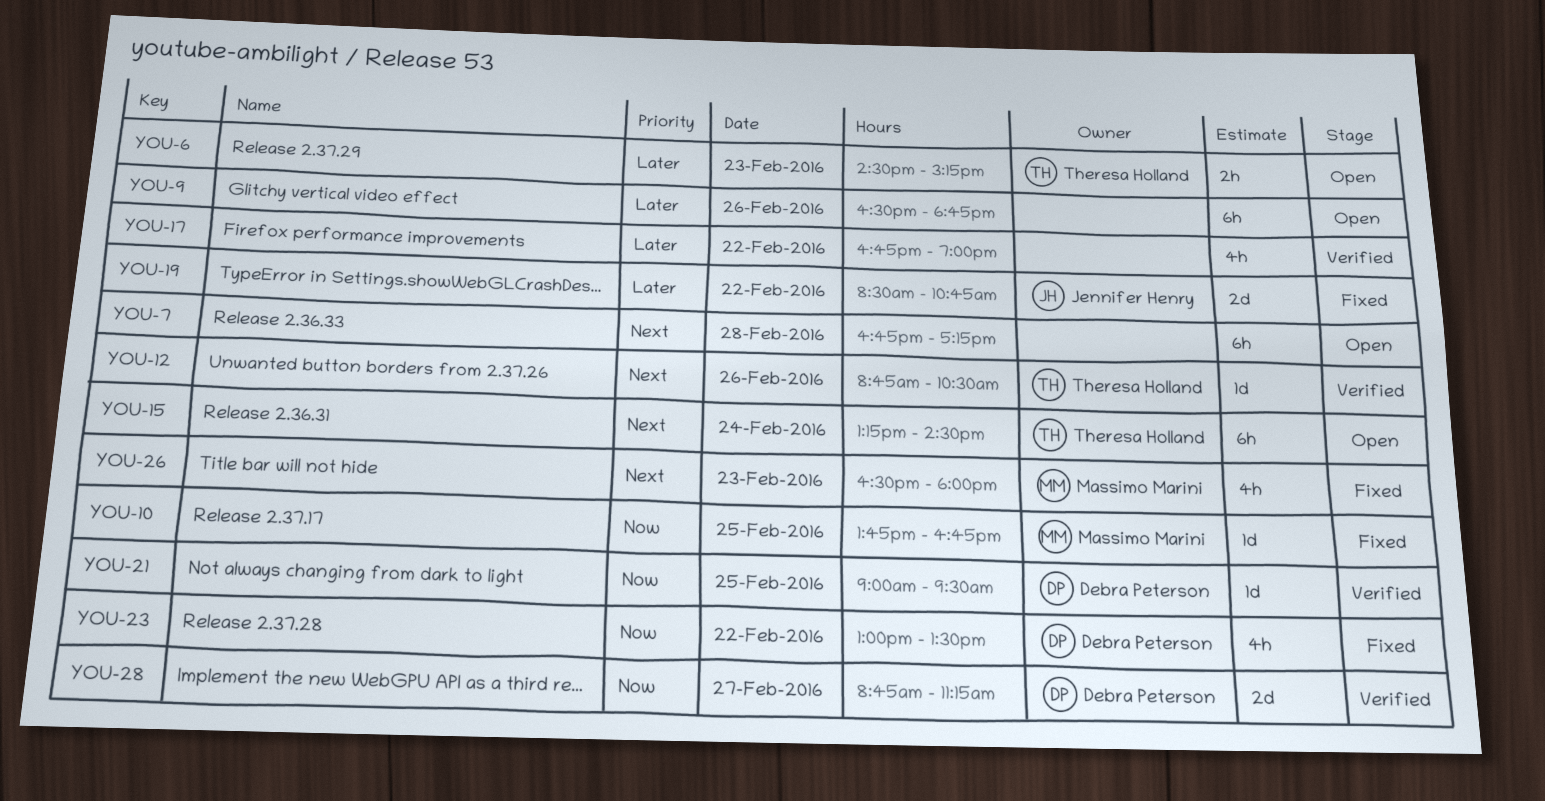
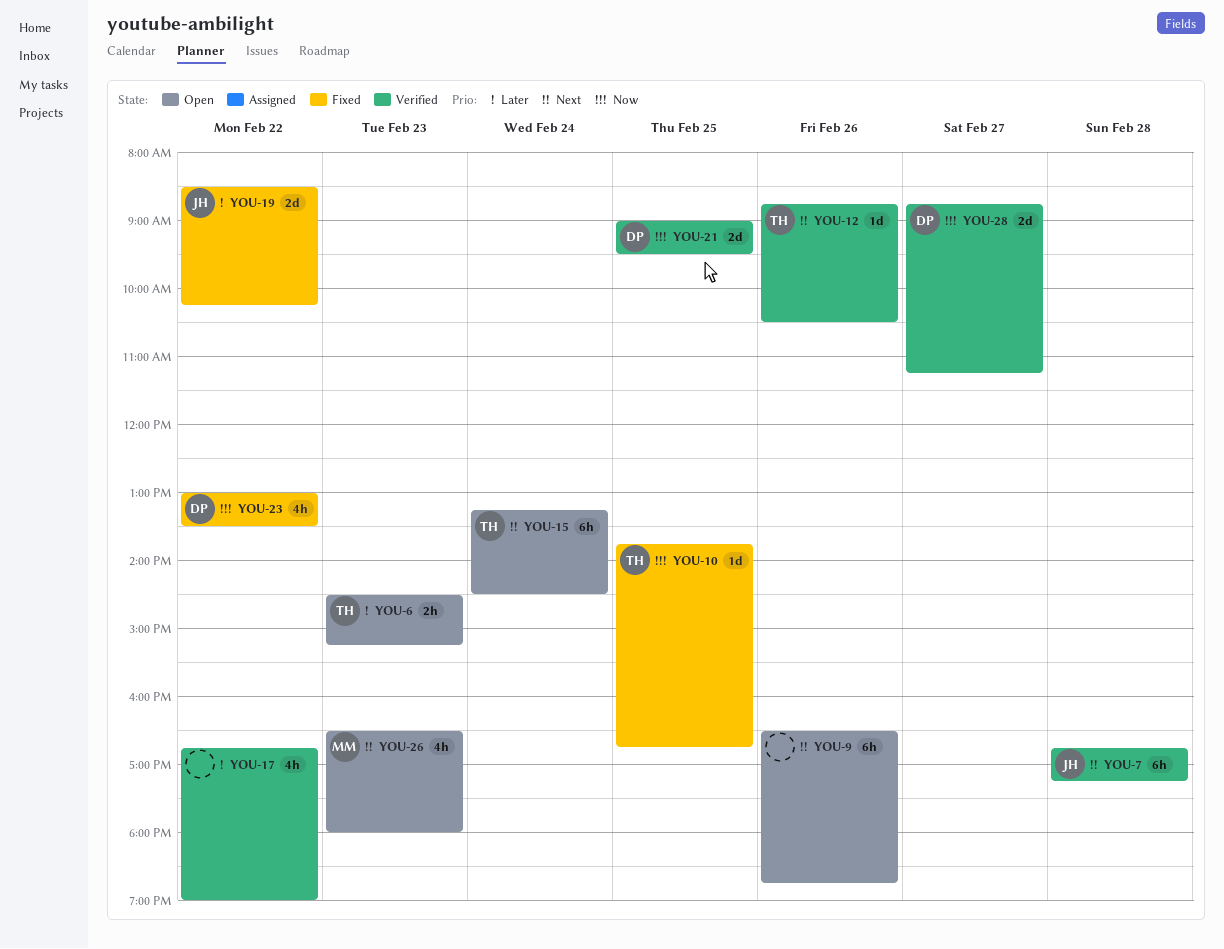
YOU-7, status: Open -> Verified
YOU-7, owner: none -> Jennifer Henry
YOU-9, priority: Later -> Next
YOU-10, owner: Massimo Marini -> Theresa Holland
YOU-19, ends: 10:45 -> 10:15
YOU-21, estimate: 1d -> 2d
YOU-26, status: Fixed -> Open

